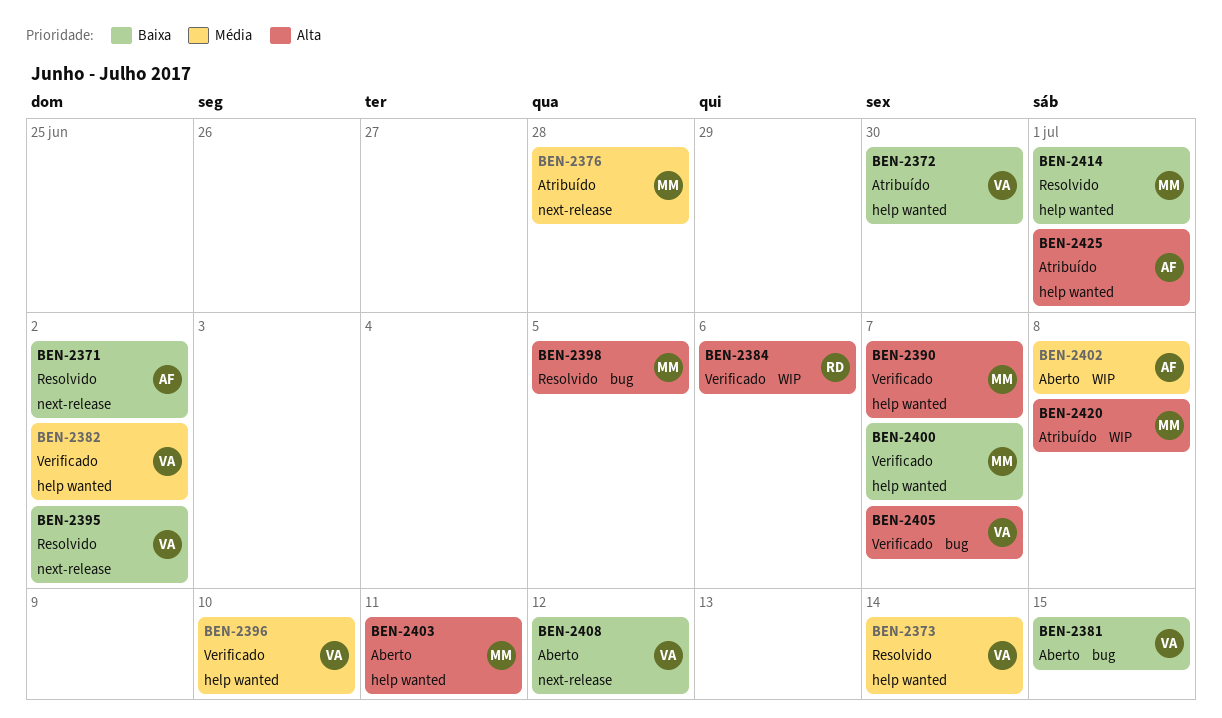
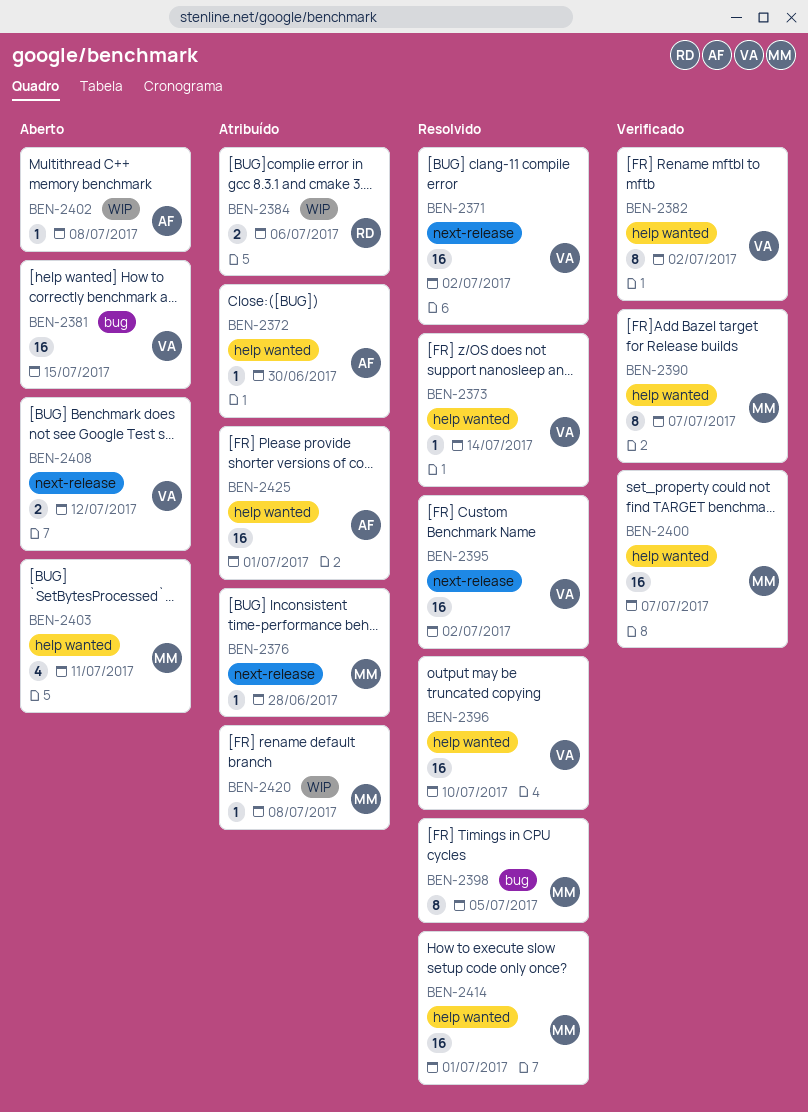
BEN-2371, owner: AF -> VA
BEN-2372, owner: VA -> AF
BEN-2384, status: Verificado -> Atribuído
BEN-2396, status: Verificado -> Resolvido
BEN-2405: present -> none

